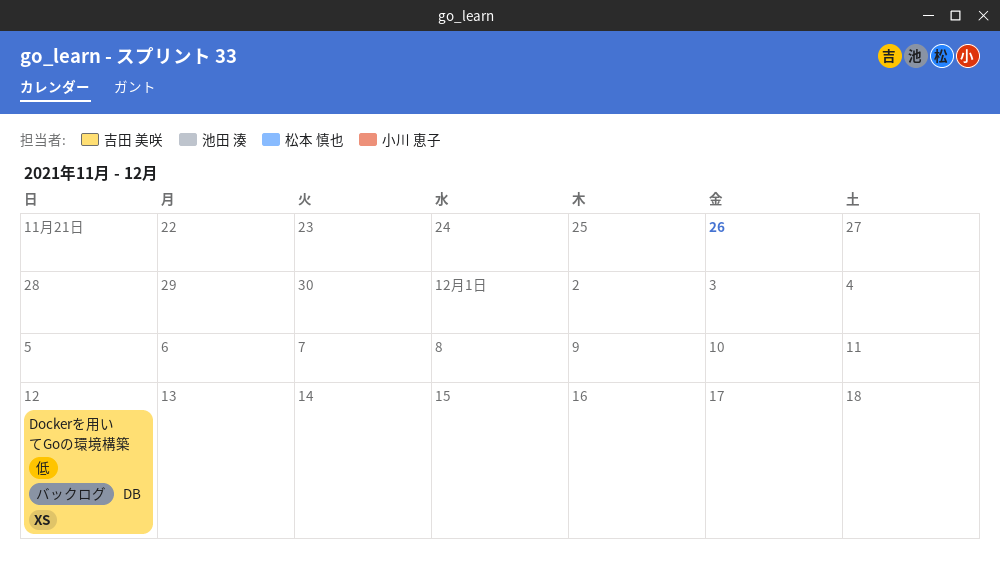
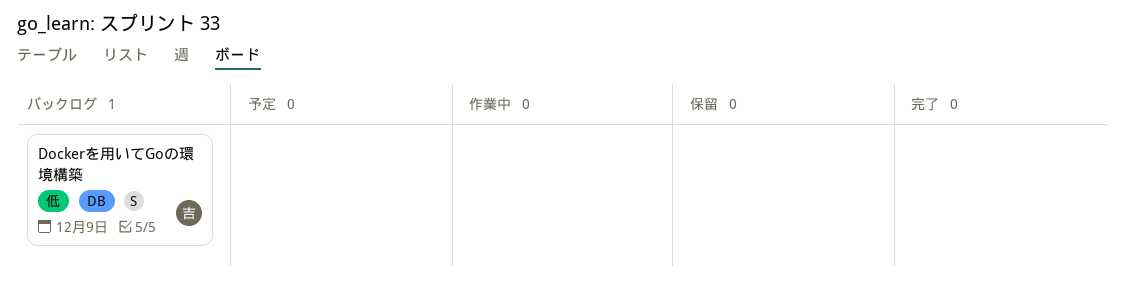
Dockerを用いてGoの環境構築, estimate: XS -> S
Dockerを用いてGoの環境構築, due: Dec 12 -> Dec 9

